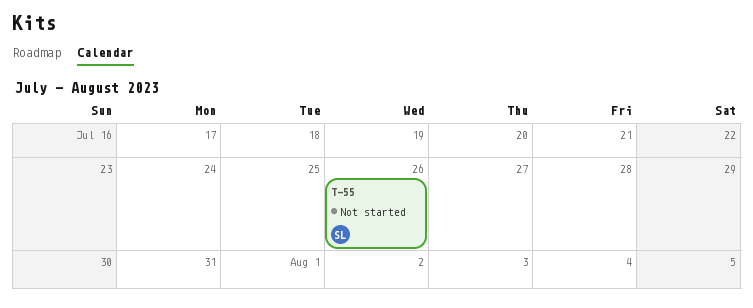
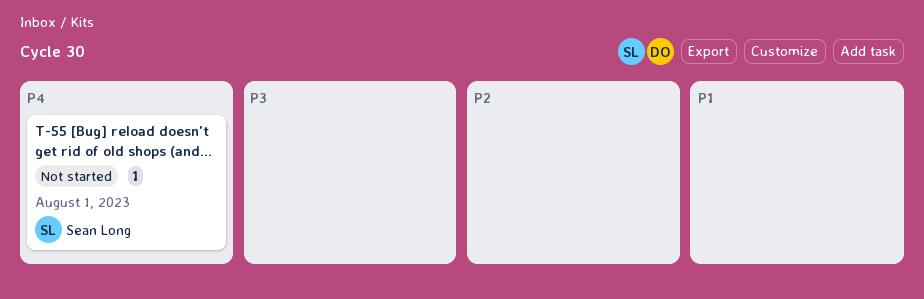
T-55, due: Jul 26 -> Aug 1

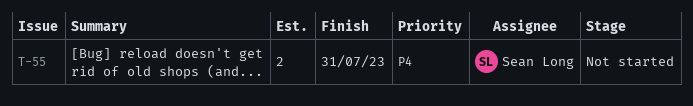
T-55, estimate: 1 -> 2
T-55, due: Aug 1 -> Jul 31

